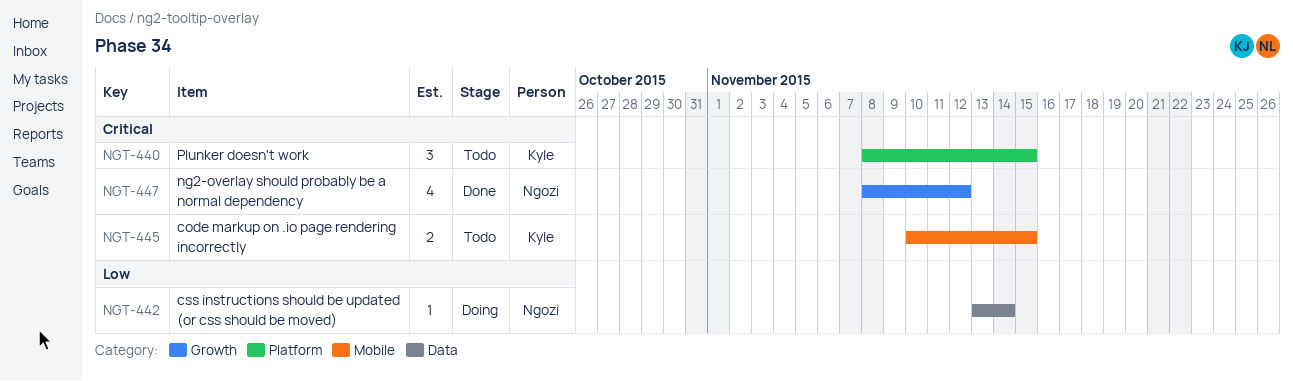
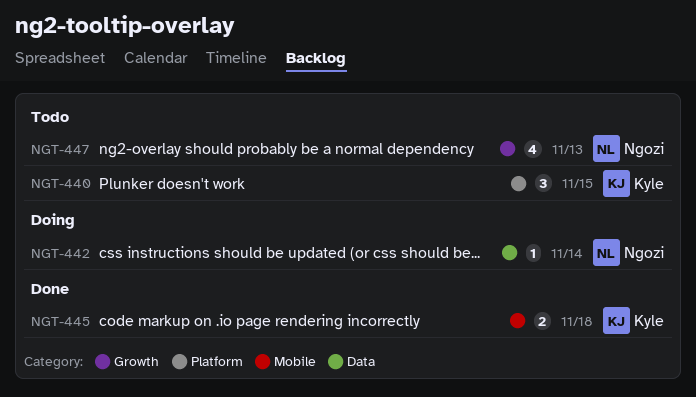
NGT-445, status: Todo -> Done
NGT-445, due: Nov 15 -> Nov 18
NGT-447, status: Done -> Todo
NGT-447, due: Nov 12 -> Nov 13

